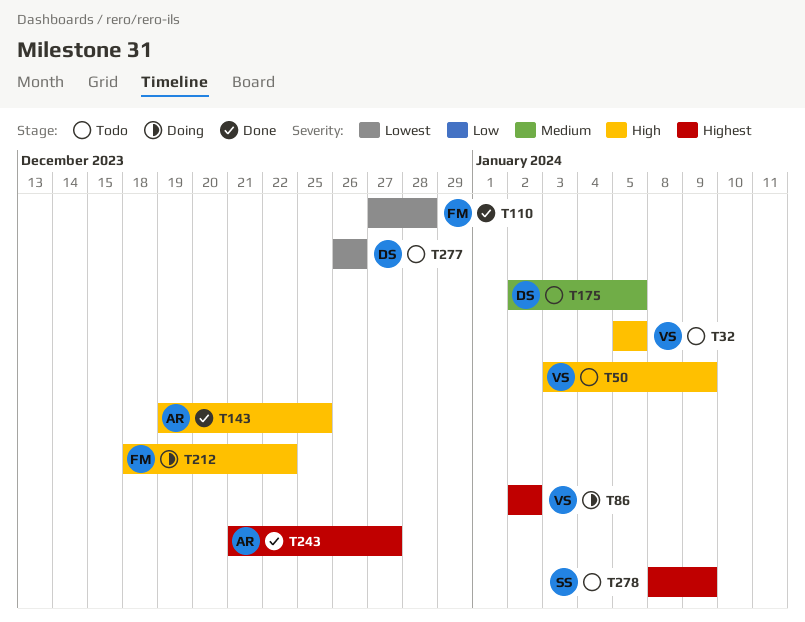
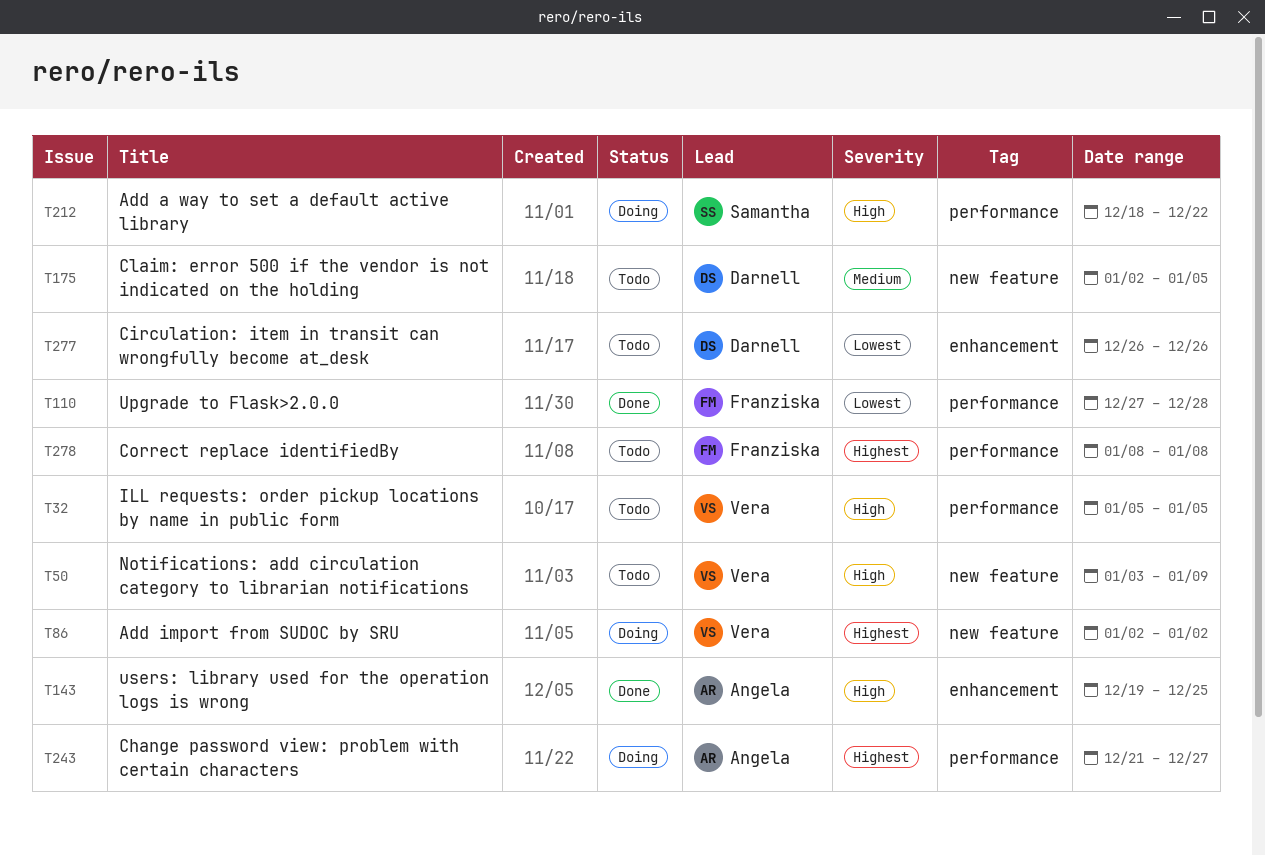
T212, owner: Franziska -> Samantha
T243, status: Done -> Doing
T278, owner: Samantha -> Franziska
T278, due: Jan 9 -> Jan 8

